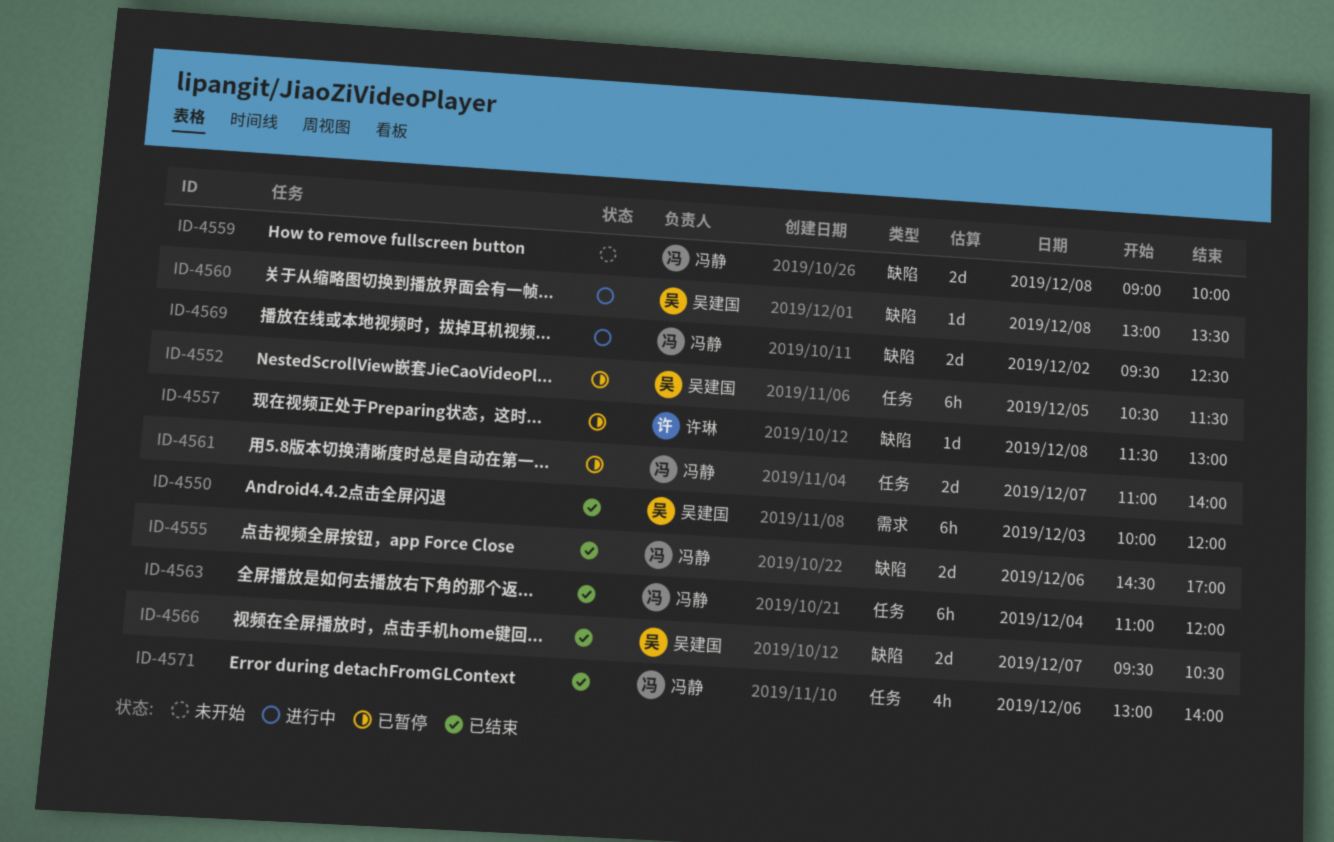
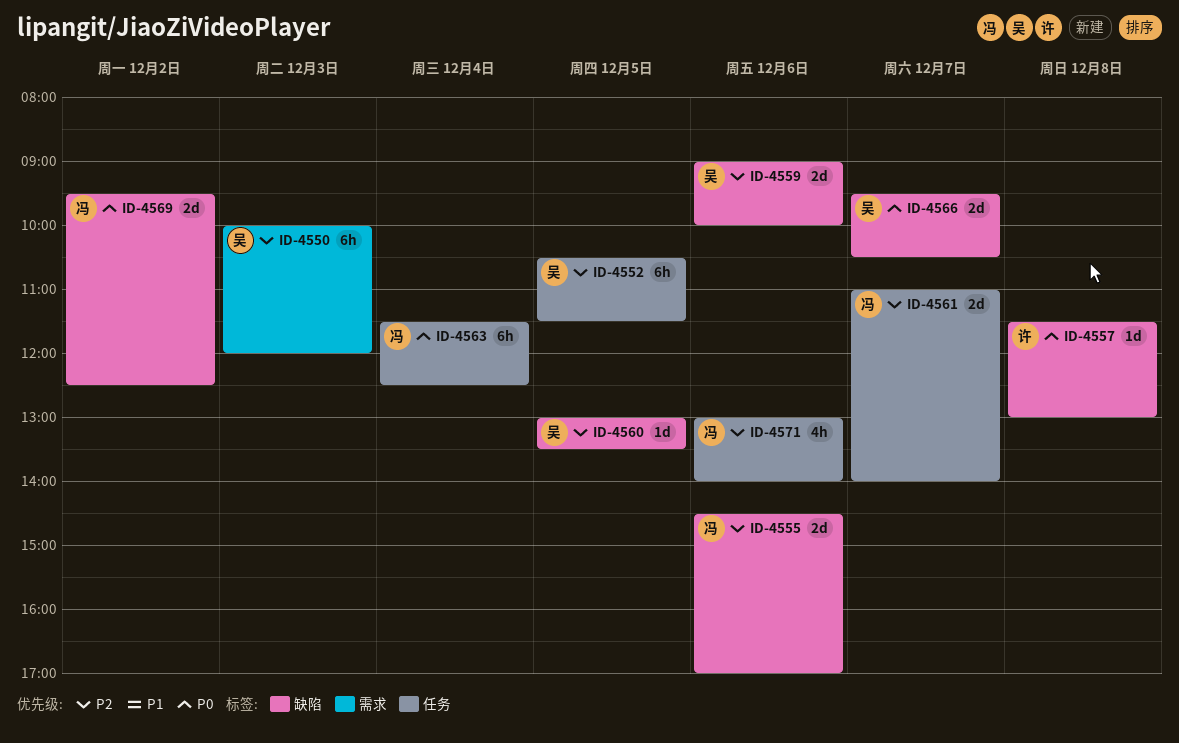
ID-4559, owner: 冯静 -> 吴建国
ID-4559, day: Dec 8 -> Dec 6
ID-4560, day: Dec 8 -> Dec 5
ID-4563, begins: 11:00 -> 11:30
ID-4563, ends: 12:00 -> 12:30

